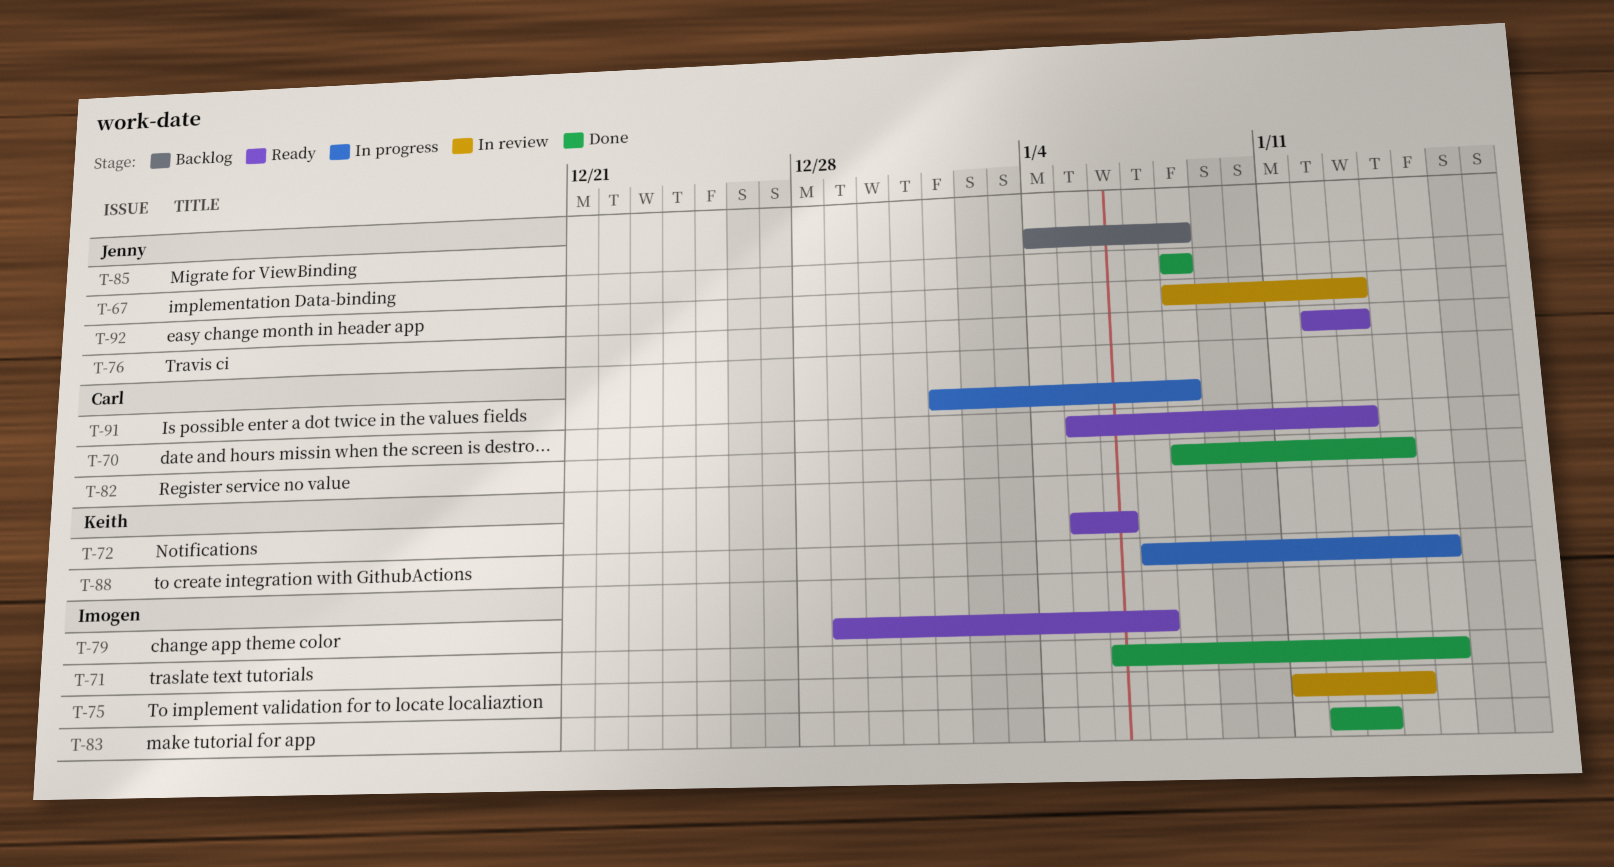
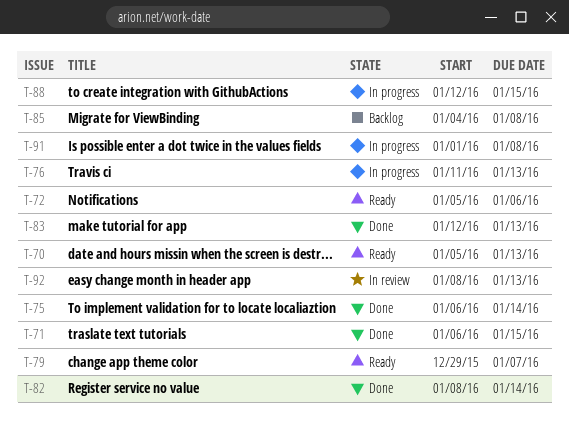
T-67: present -> none
T-75, status: In review -> Done
T-75, start: Jan 11 -> Jan 6
T-76, status: Ready -> In progress
T-76, start: Jan 12 -> Jan 11
T-88, start: Jan 7 -> Jan 12

